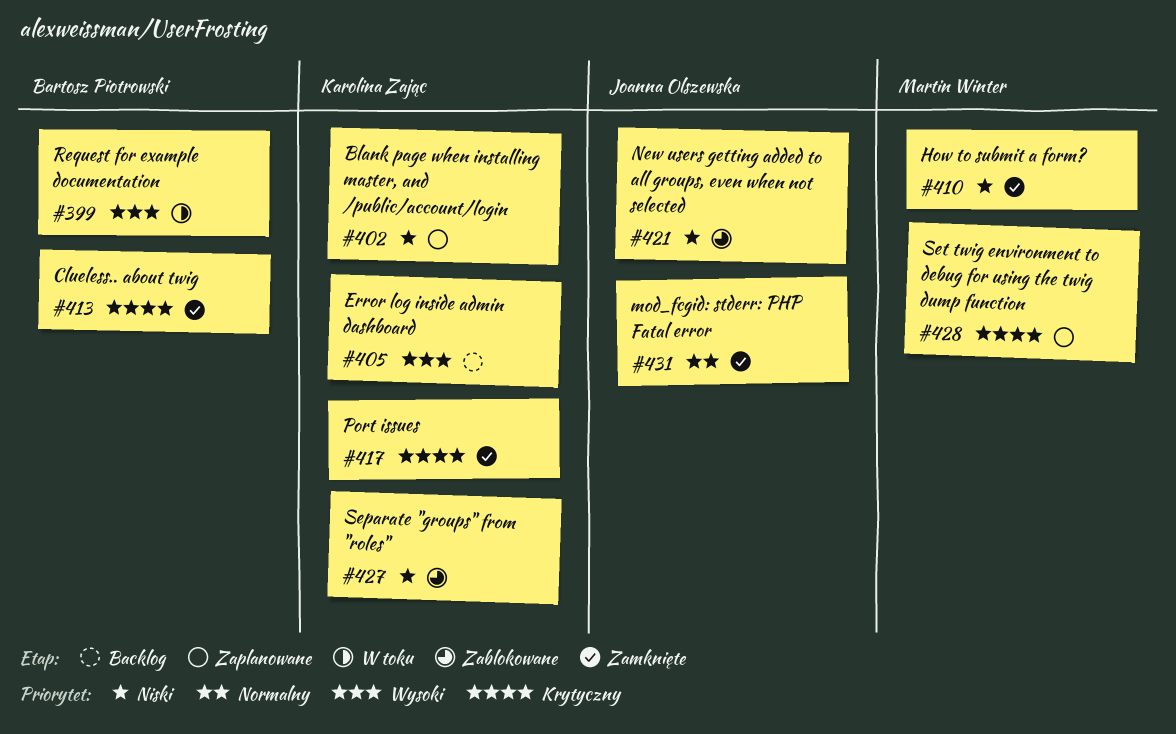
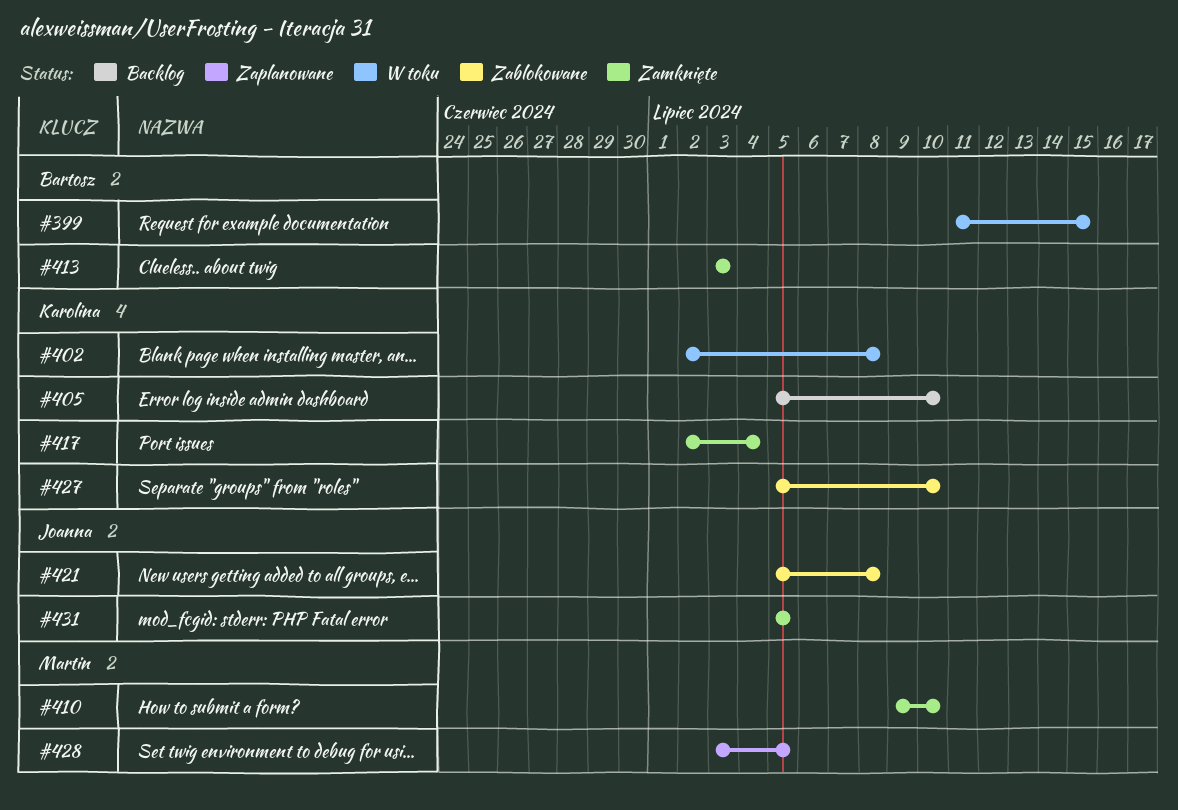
#402, status: Zaplanowane -> W toku

